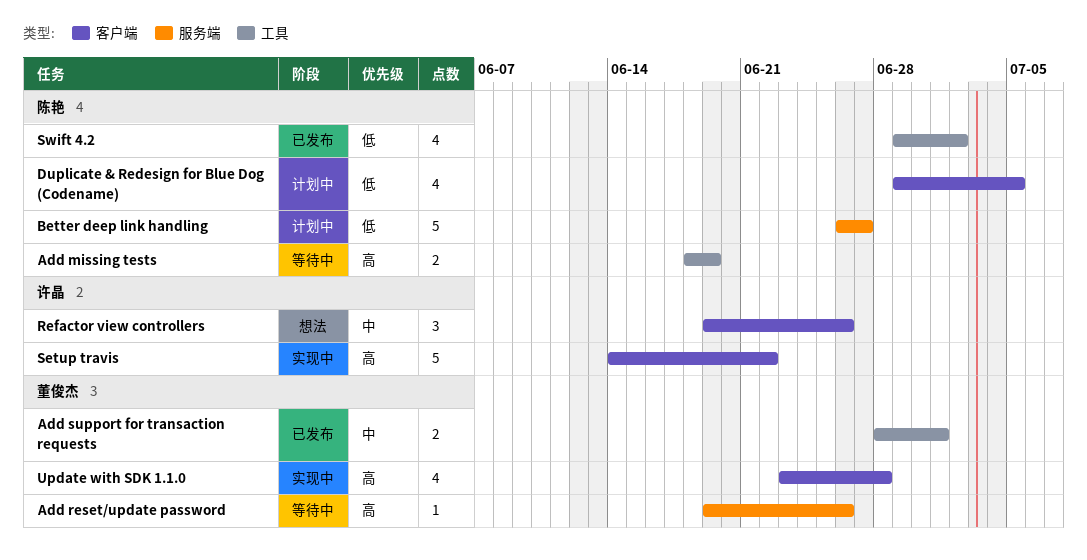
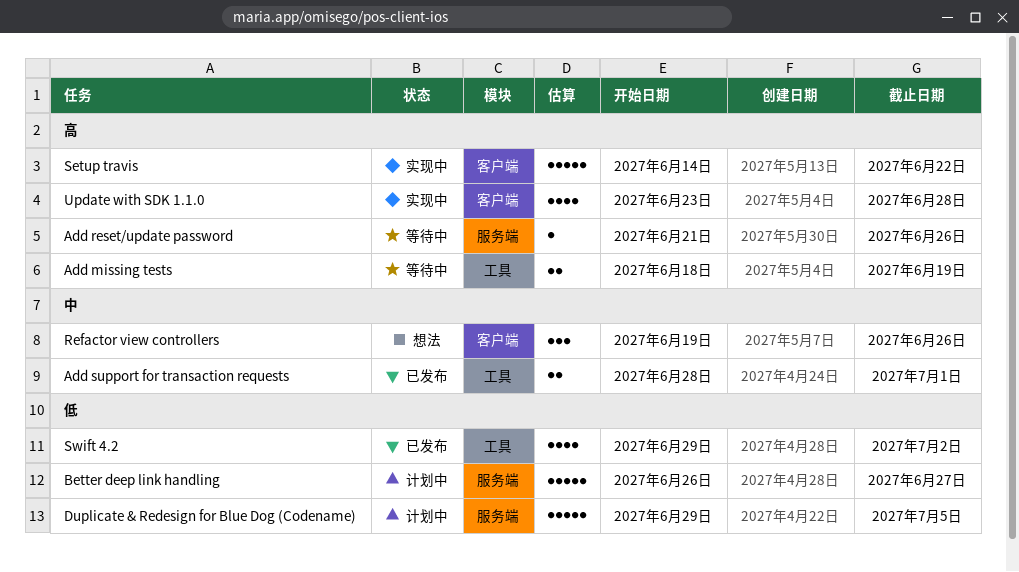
Add reset/update password, start: Jun 19 -> Jun 21
Duplicate & Redesign for Blue Dog (Codename), label: 客户端 -> 服务端
Duplicate & Redesign for Blue Dog (Codename), estimate: 4 -> 5

